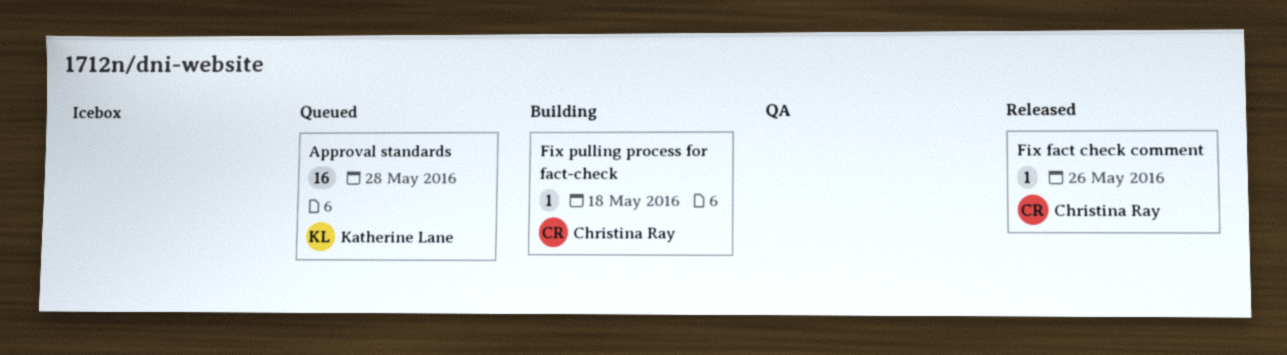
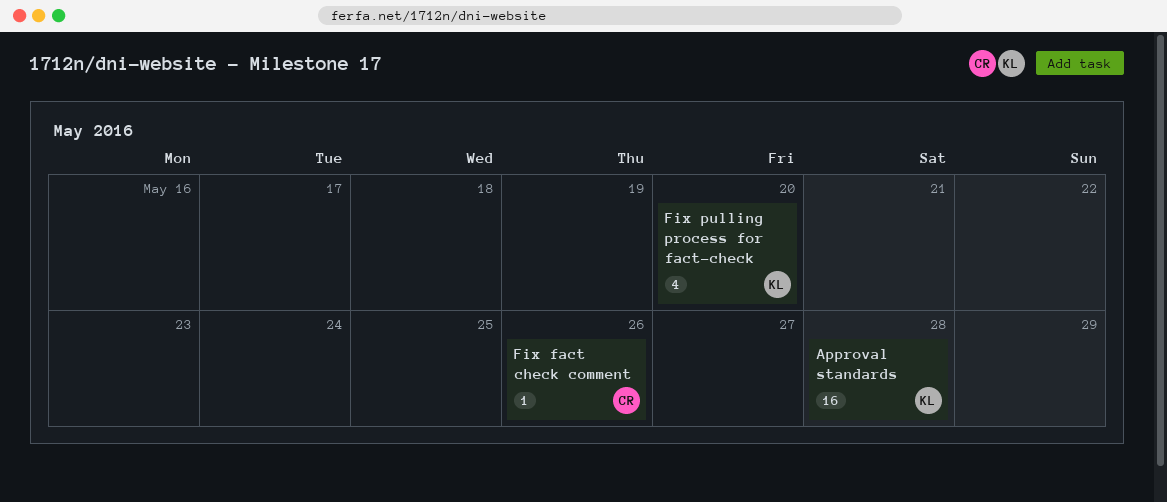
Fix pulling process for fact-check, owner: Christina Ray -> Katherine Lane
Fix pulling process for fact-check, estimate: 1 -> 4
Fix pulling process for fact-check, due: May 18 -> May 20

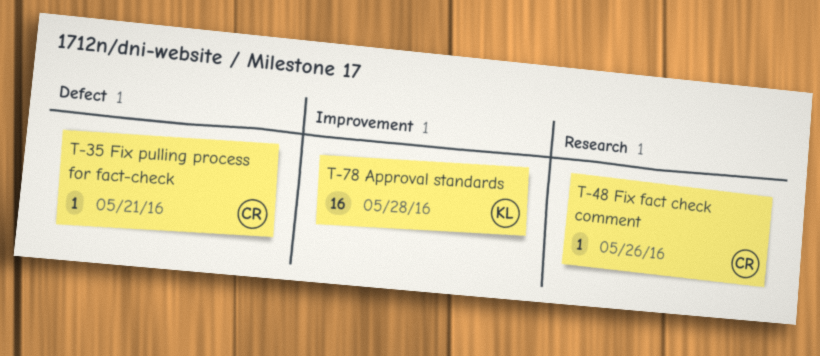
Fix pulling process for fact-check, owner: KL -> CR
Fix pulling process for fact-check, estimate: 4 -> 1
Fix pulling process for fact-check, due: May 20 -> May 21

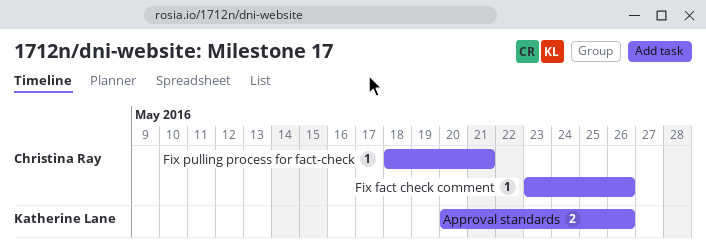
Approval standards, estimate: 16 -> 2
Approval standards, due: May 28 -> May 26

